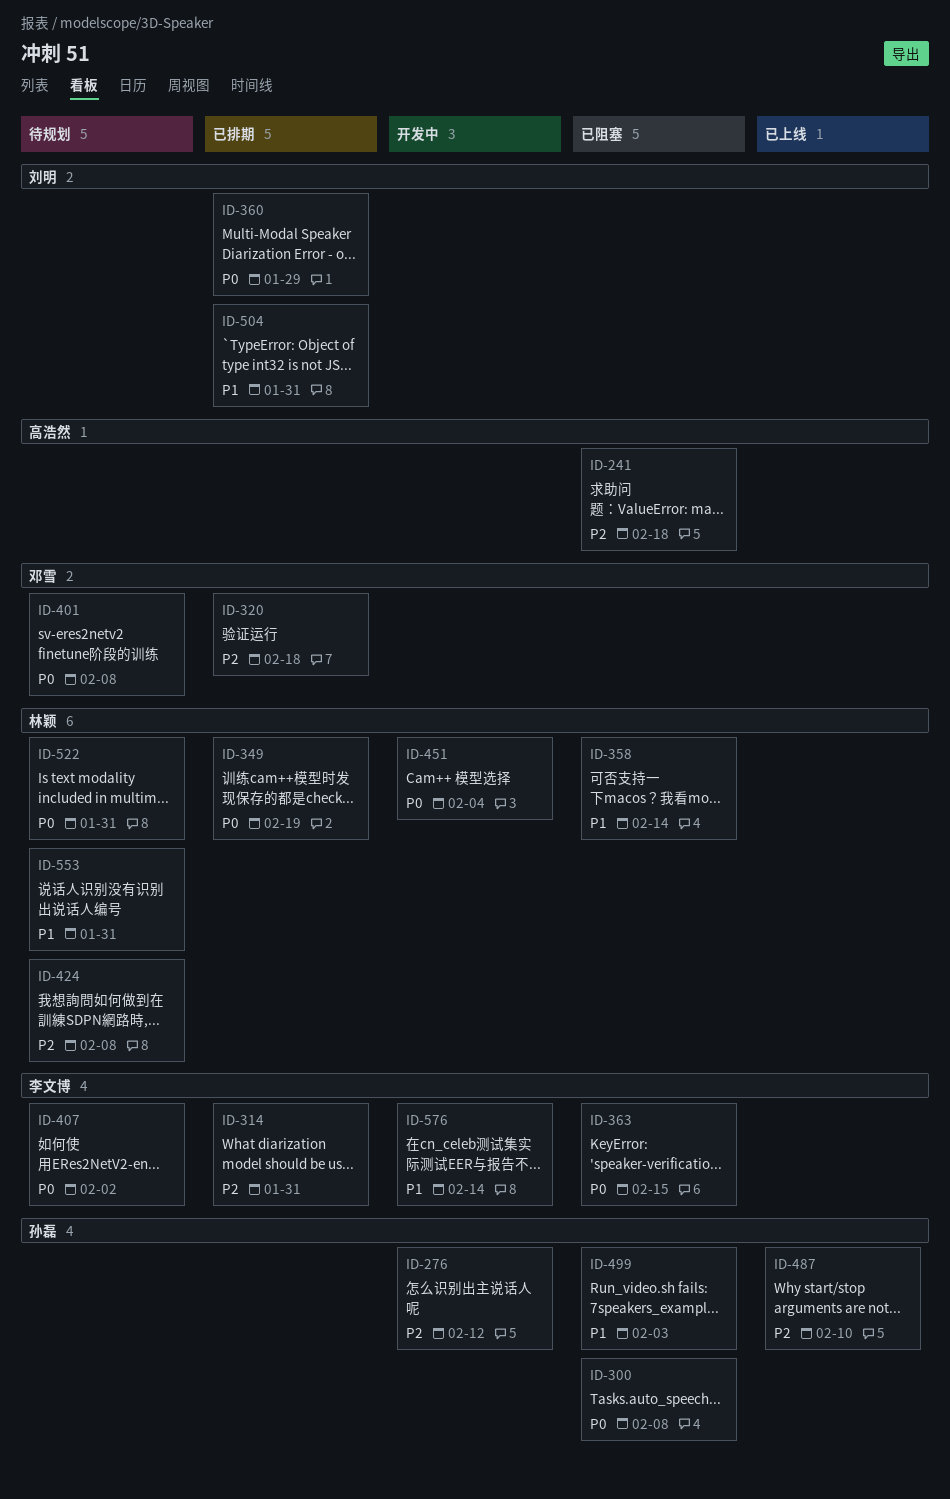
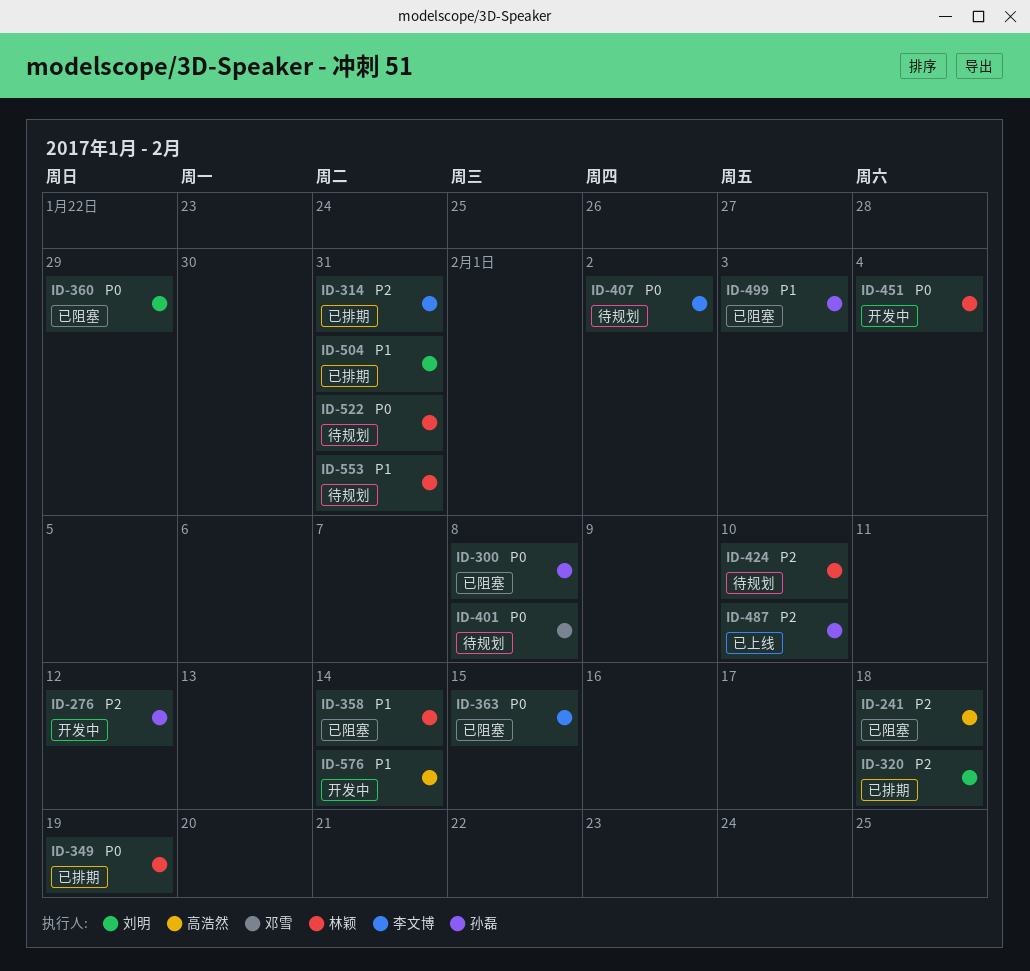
ID-320, owner: 邓雪 -> 刘明
ID-360, status: 已排期 -> 已阻塞
ID-424, due: Feb 8 -> Feb 10
ID-576, owner: 李文博 -> 高浩然

